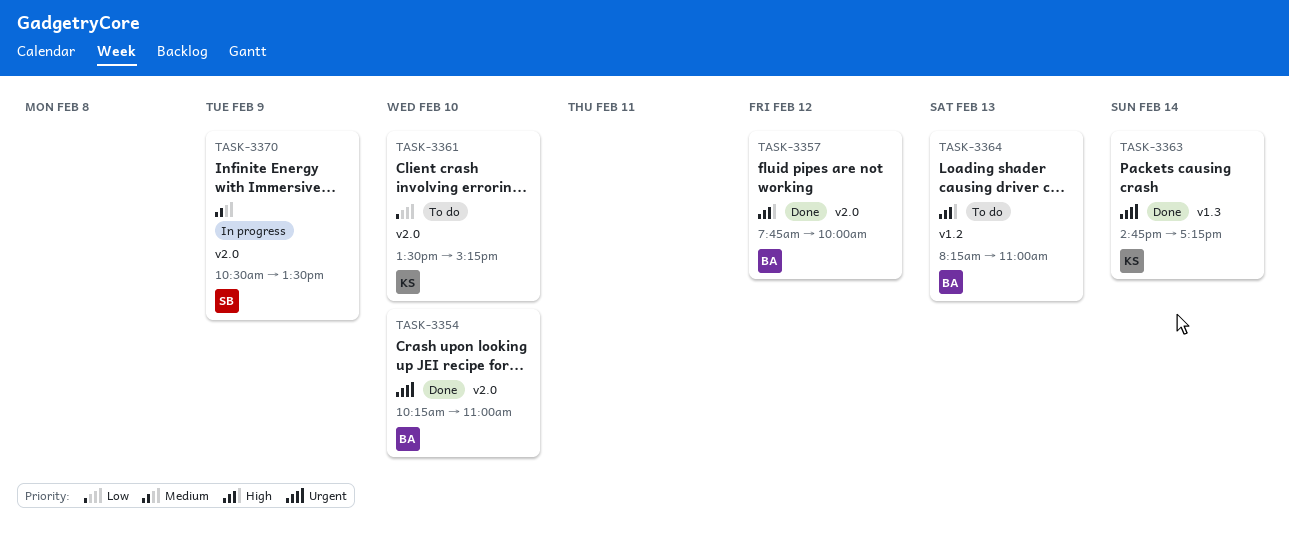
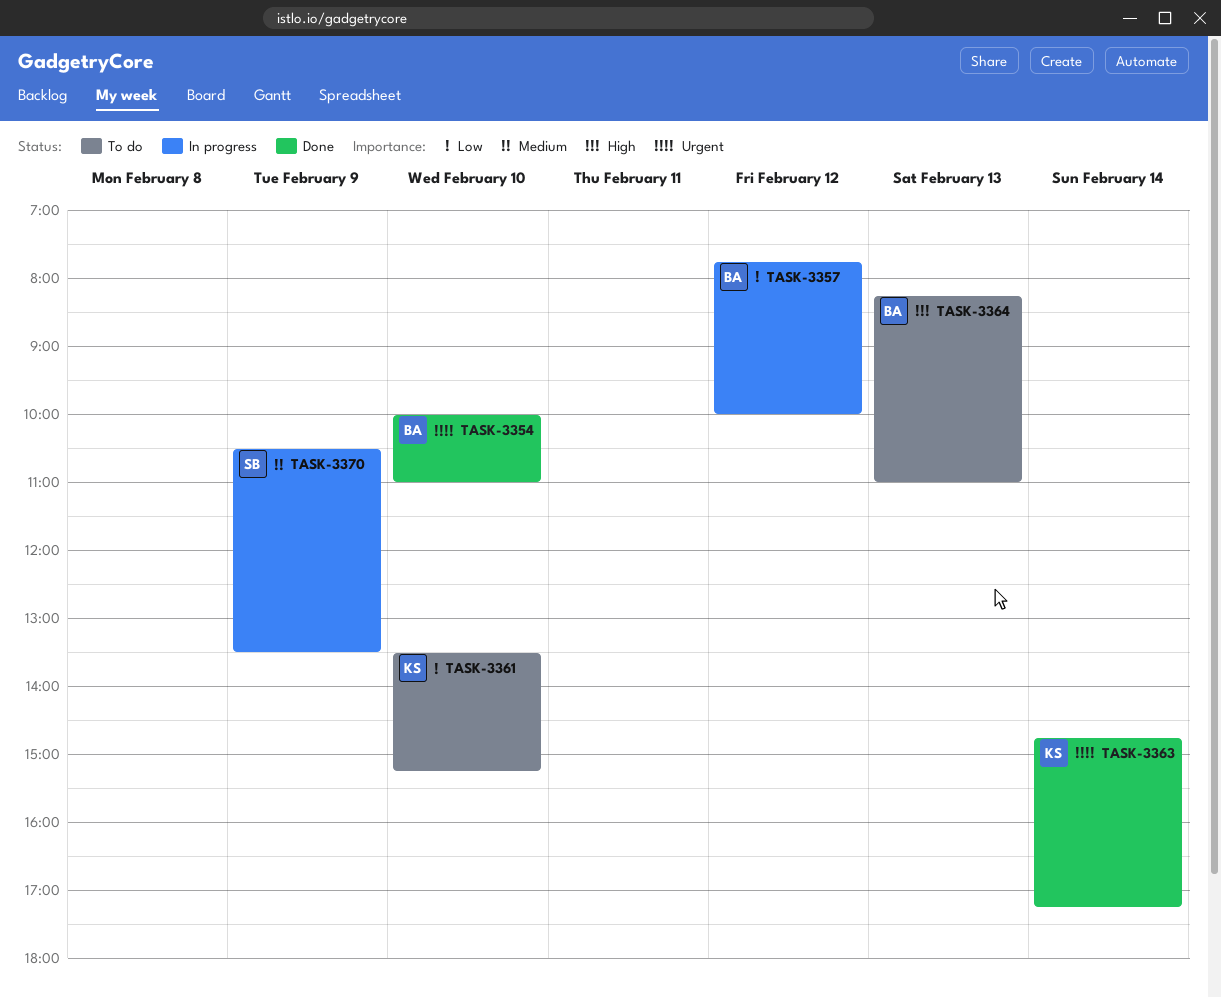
TASK-3354, begins: 10:15 -> 10:00
TASK-3357, status: Done -> In progress
TASK-3357, priority: High -> Low

